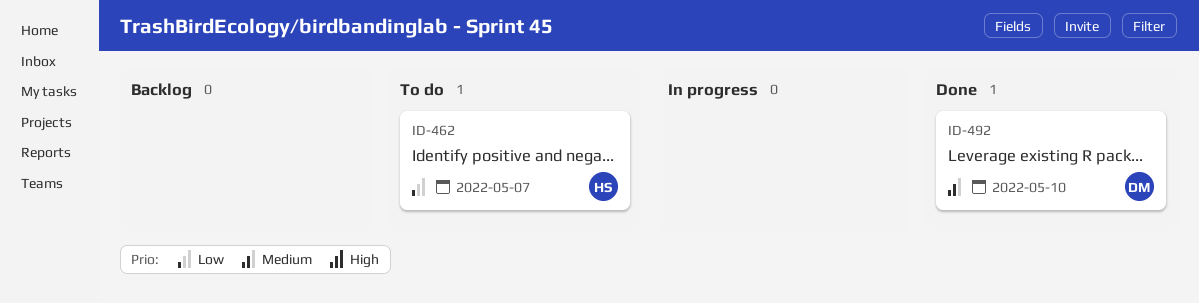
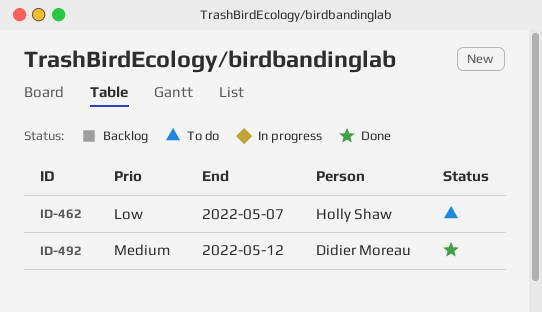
ID-492, due: May 10 -> May 12

